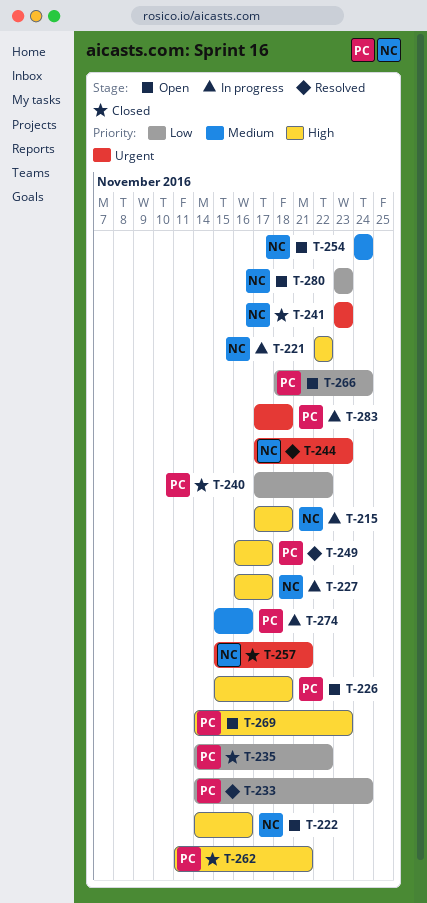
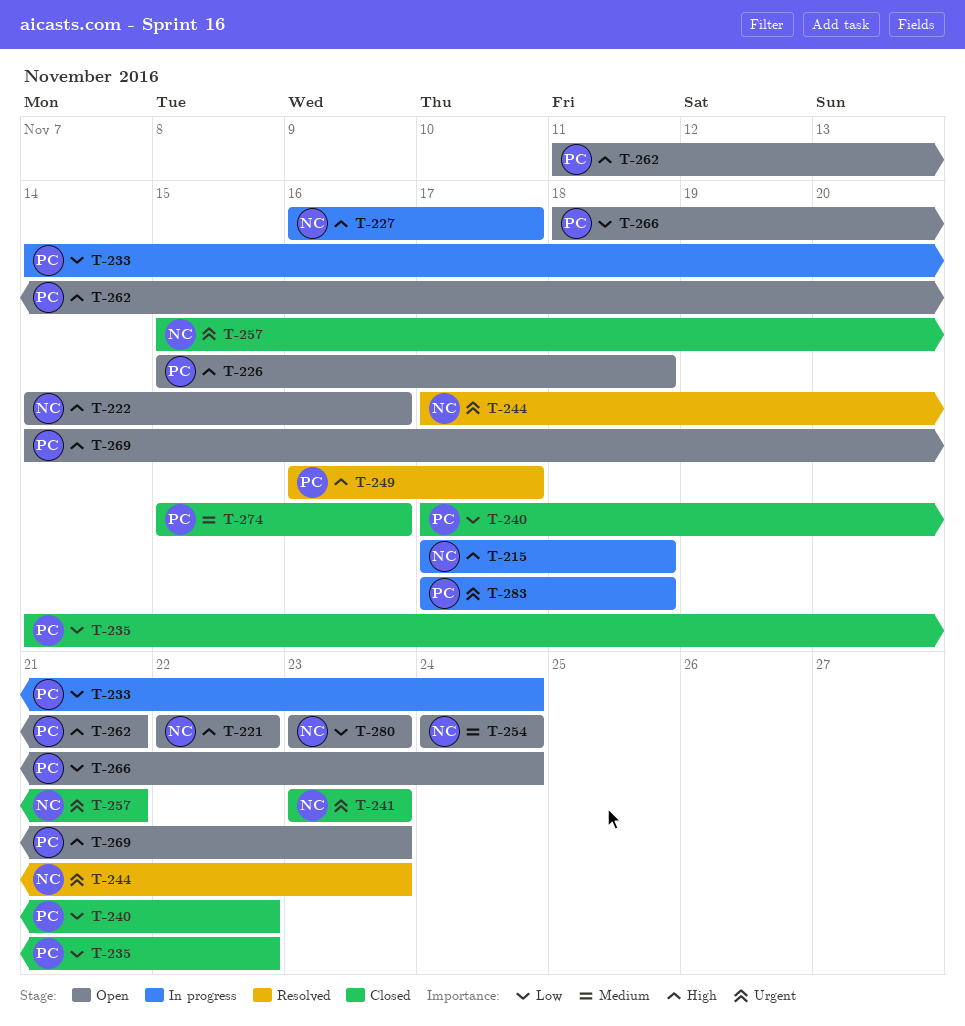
T-221, status: In progress -> Open
T-233, status: Resolved -> In progress
T-262, status: Closed -> Open
T-274, status: In progress -> Closed

